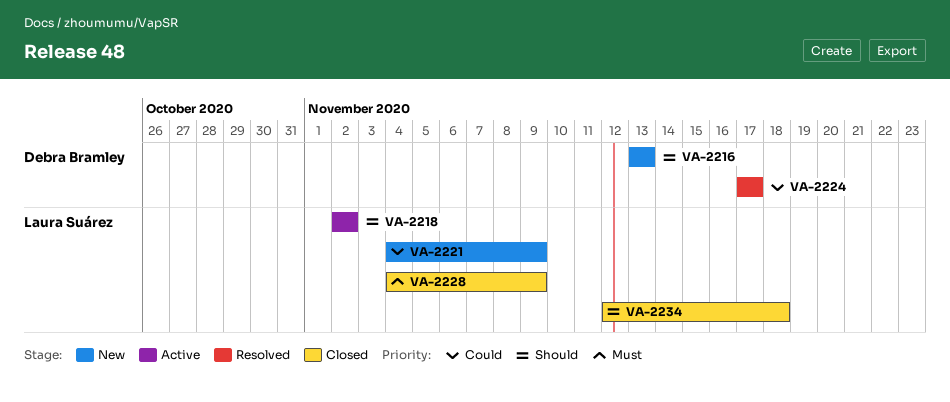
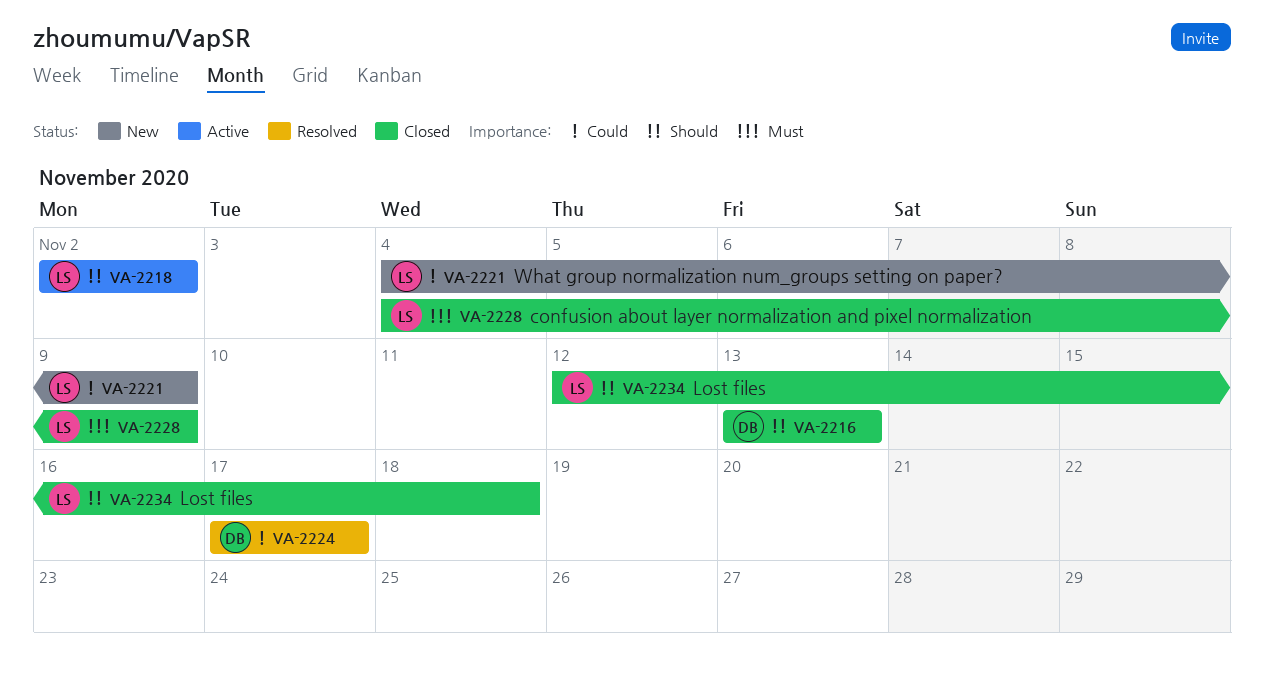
VA-2216, status: New -> Closed

